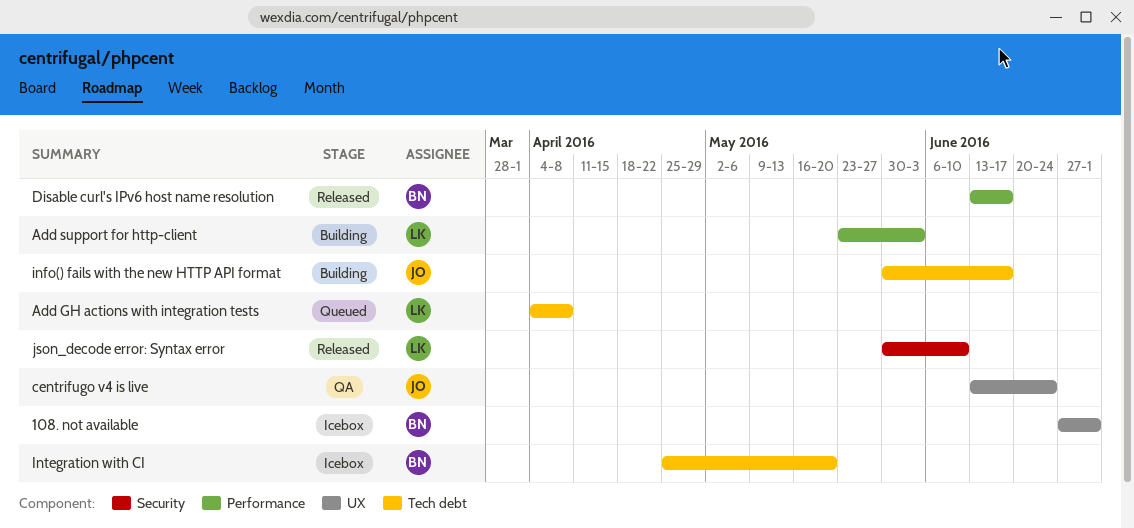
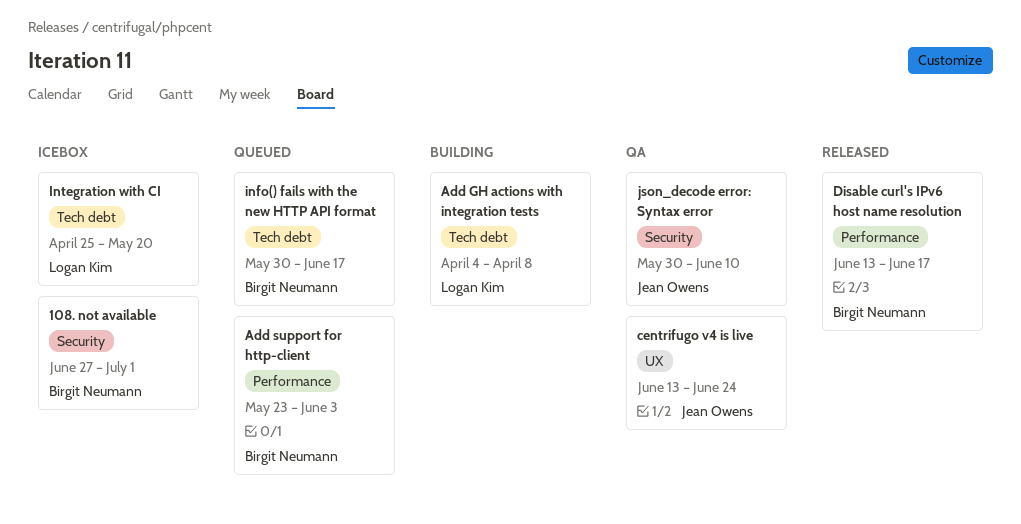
108. not available, label: UX -> Security
Add GH actions with integration tests, status: Queued -> Building
Add support for http-client, status: Building -> Queued
Add support for http-client, owner: Logan Kim -> Birgit Neumann
info() fails with the new HTTP API format, status: Building -> Queued
info() fails with the new HTTP API format, owner: Jean Owens -> Birgit Neumann
Integration with CI, owner: Birgit Neumann -> Logan Kim
json_decode error: Syntax error, status: Released -> QA
json_decode error: Syntax error, owner: Logan Kim -> Jean Owens

